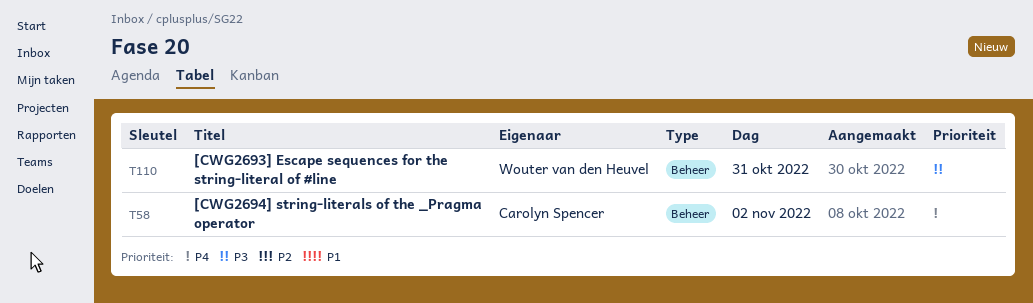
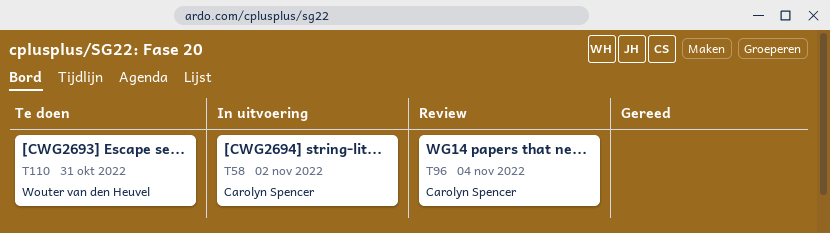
T96: none -> present

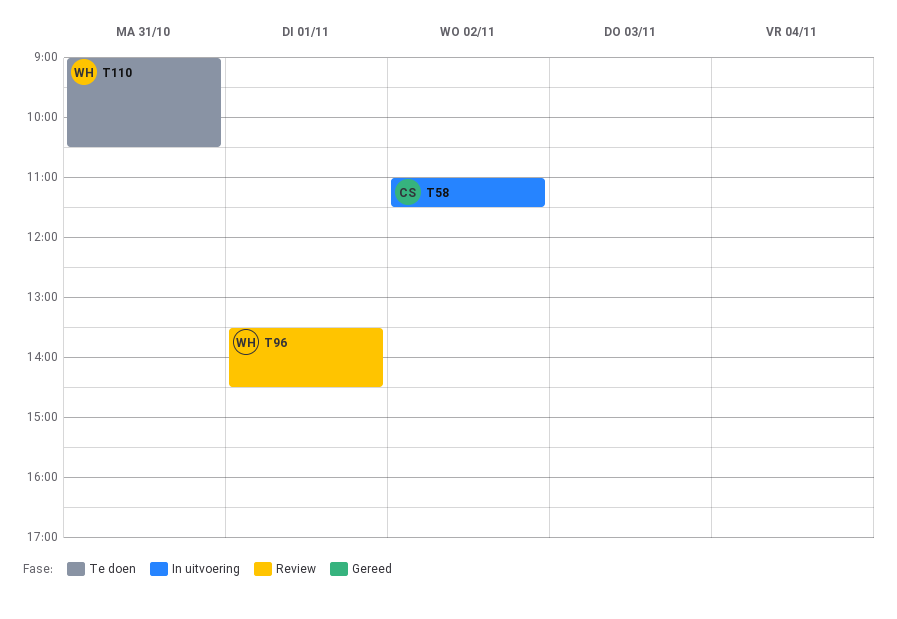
T96, owner: Carolyn Spencer -> Wouter van den Heuvel
T96, day: Nov 4 -> Nov 1

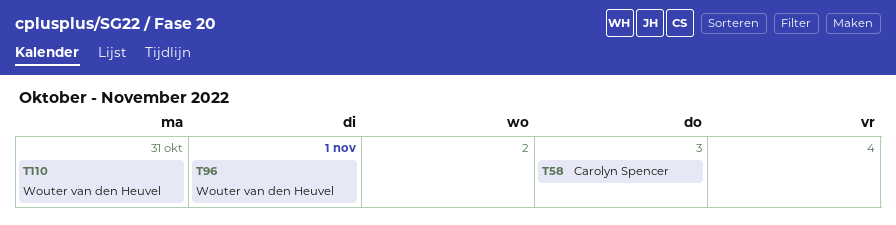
T58, day: Nov 2 -> Nov 3

